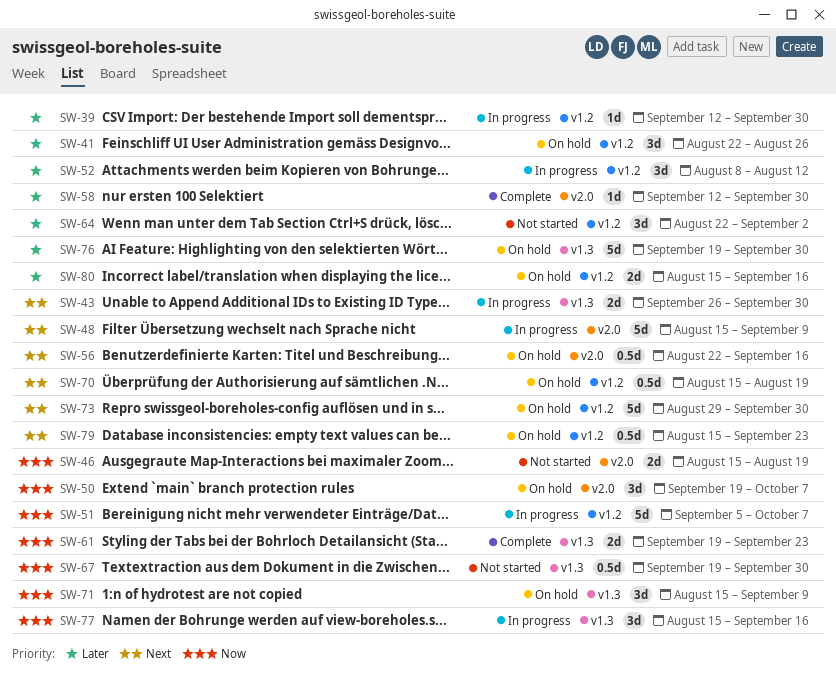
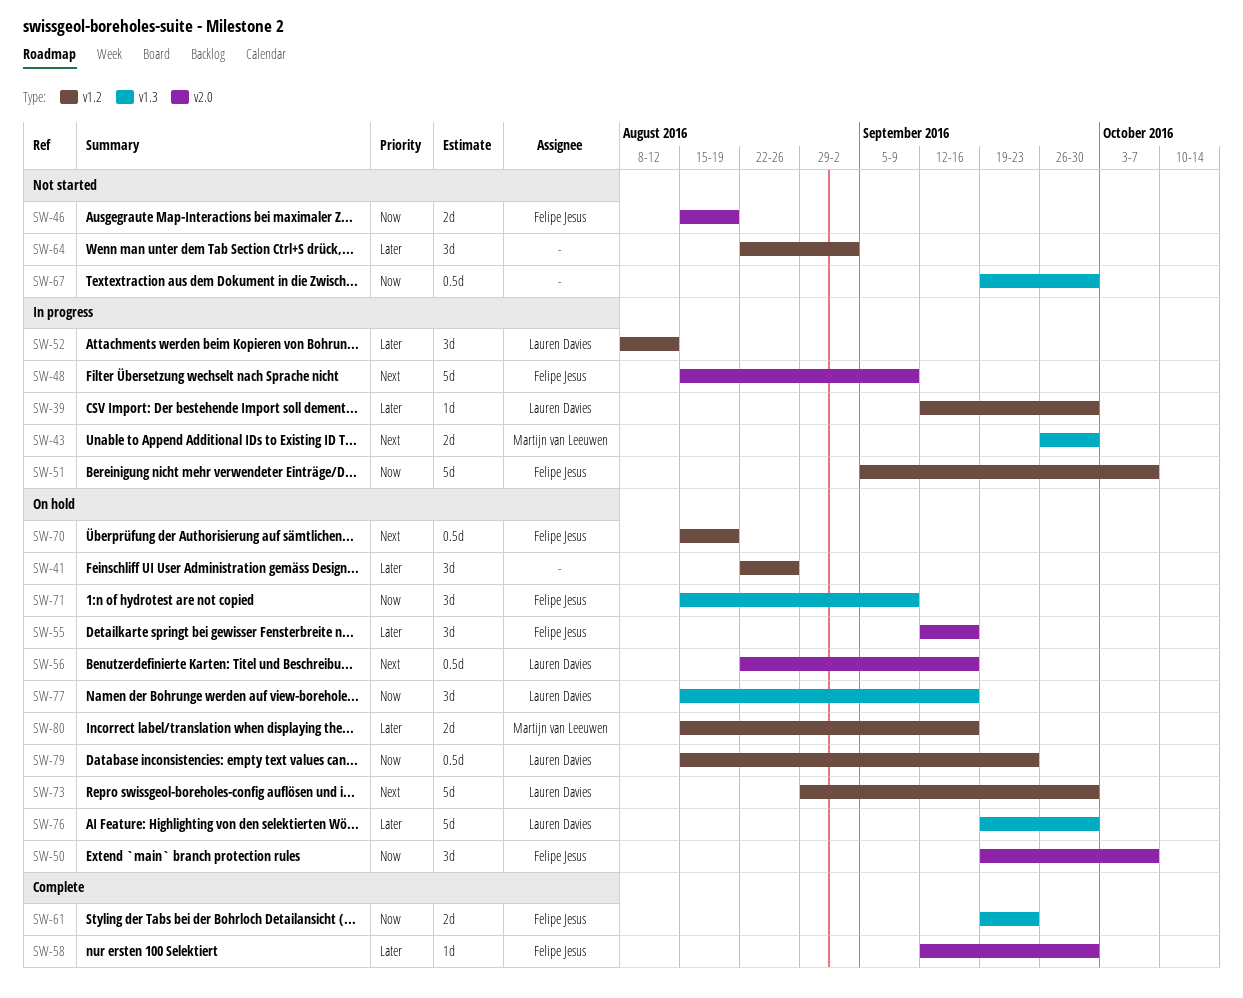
SW-55: none -> present
SW-77, status: In progress -> On hold
SW-79, priority: Next -> Now

